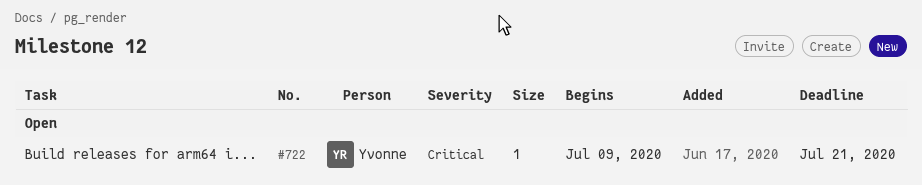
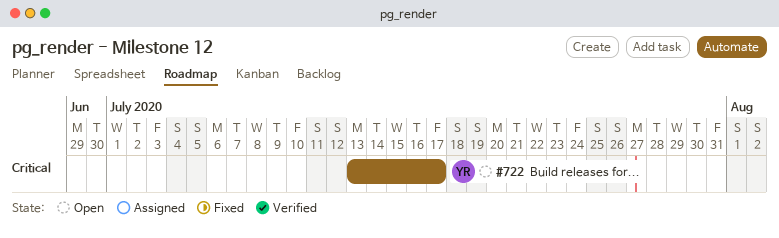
#722, start: Jul 9 -> Jul 13
#722, due: Jul 21 -> Jul 17

